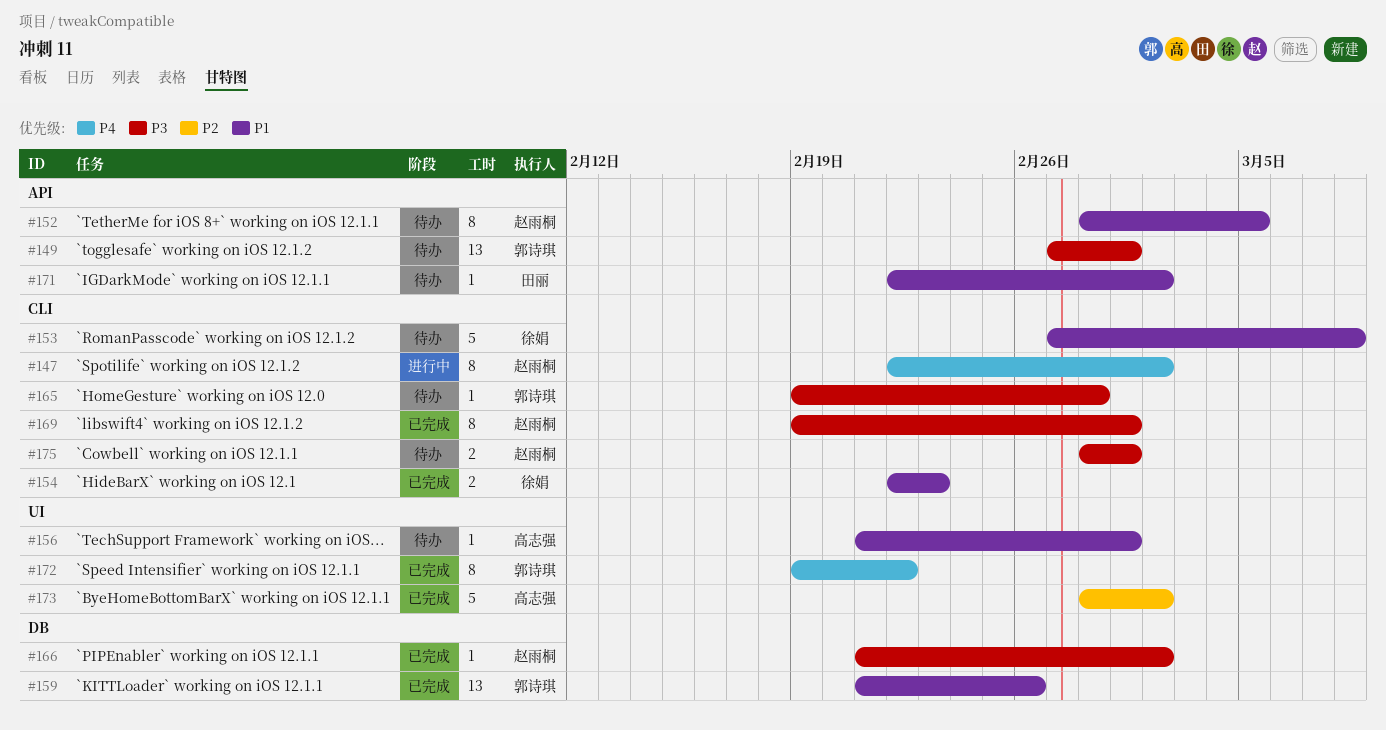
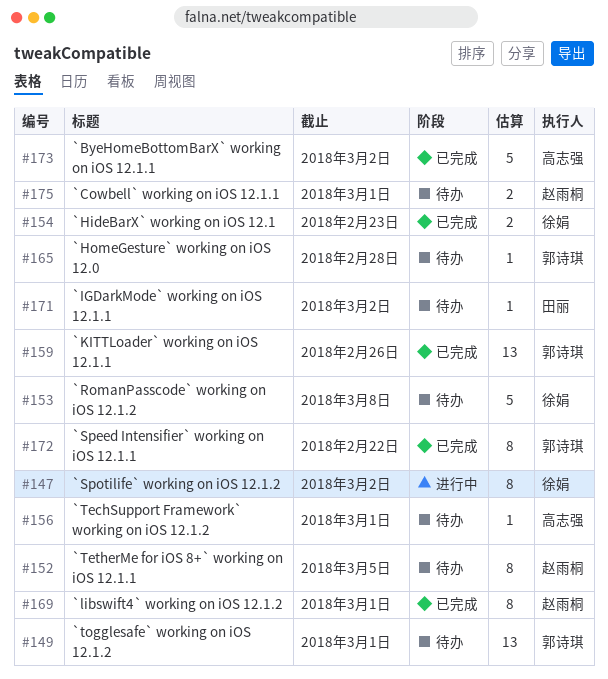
#147, owner: 赵雨桐 -> 徐娟
#166: present -> none

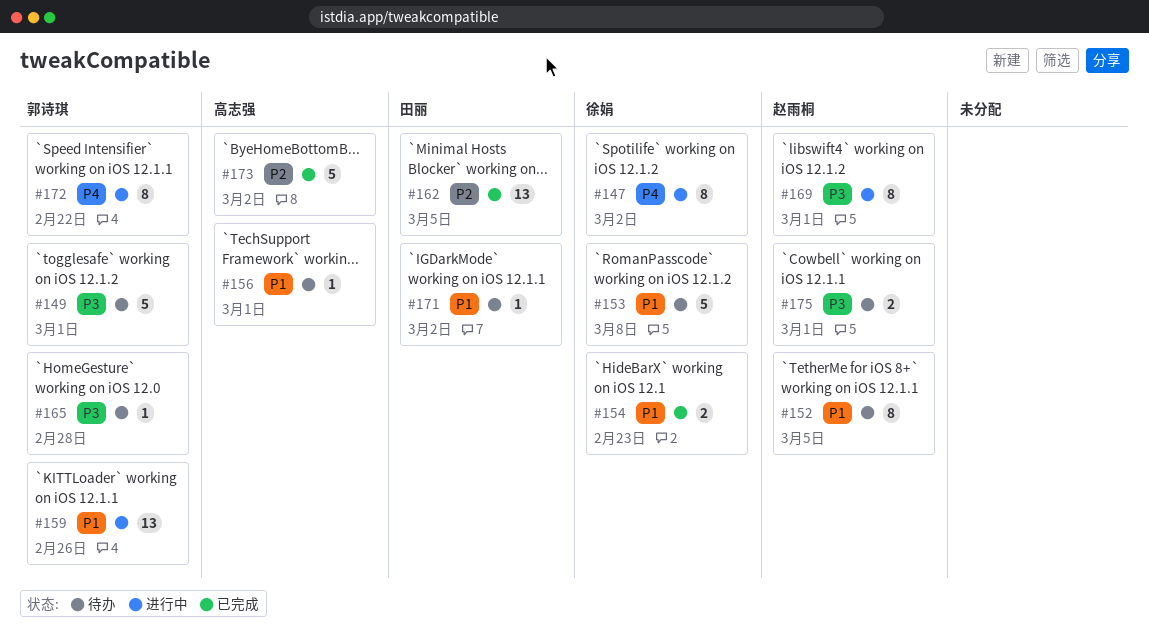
#149, estimate: 13 -> 5
#159, status: 已完成 -> 进行中
#162: none -> present
#169, status: 已完成 -> 进行中
#172, status: 已完成 -> 进行中

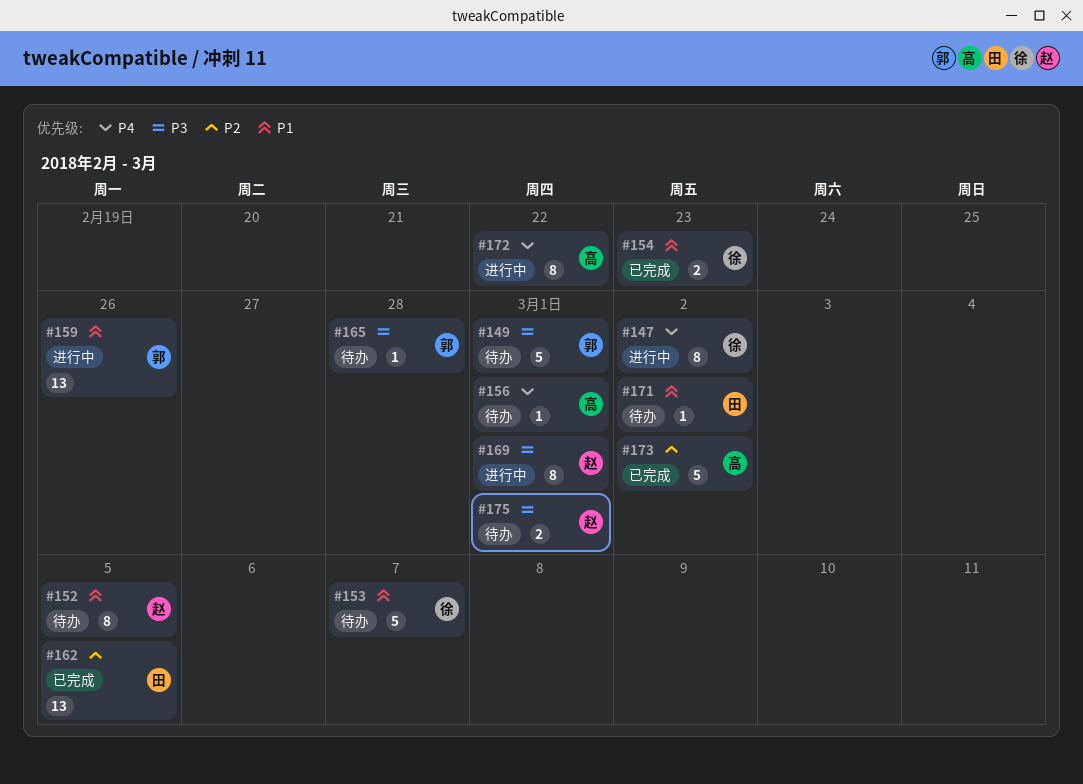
#153, due: Mar 8 -> Mar 7
#156, priority: P1 -> P4
#172, owner: 郭诗琪 -> 高志强

